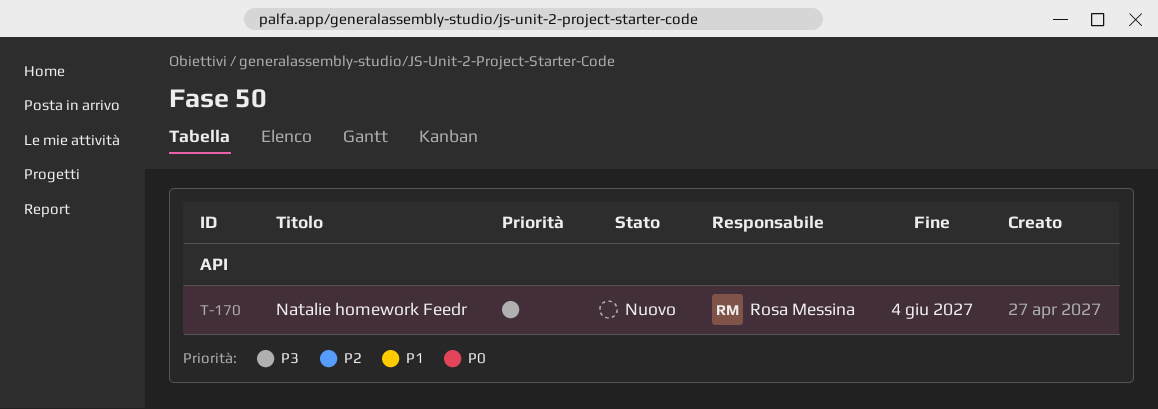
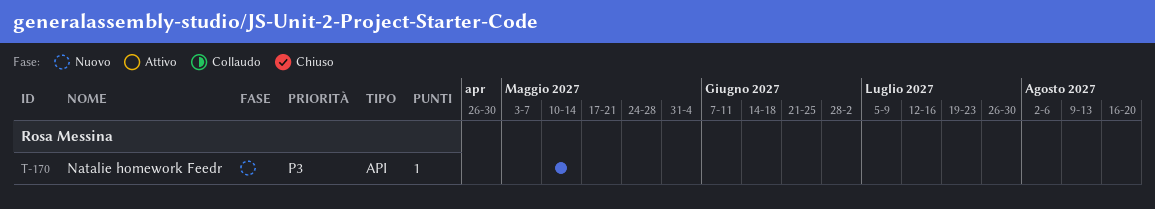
T-170, due: Jun 4 -> May 14

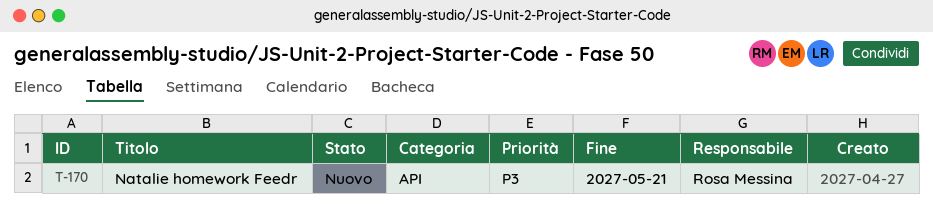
T-170, due: May 14 -> May 21

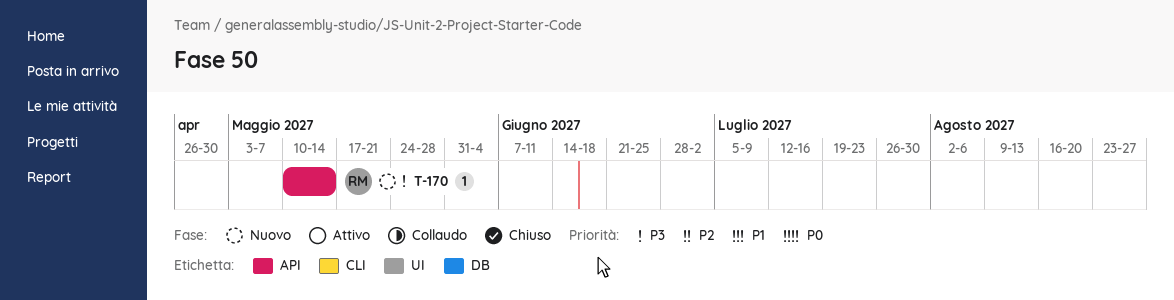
T-170, due: May 21 -> May 14

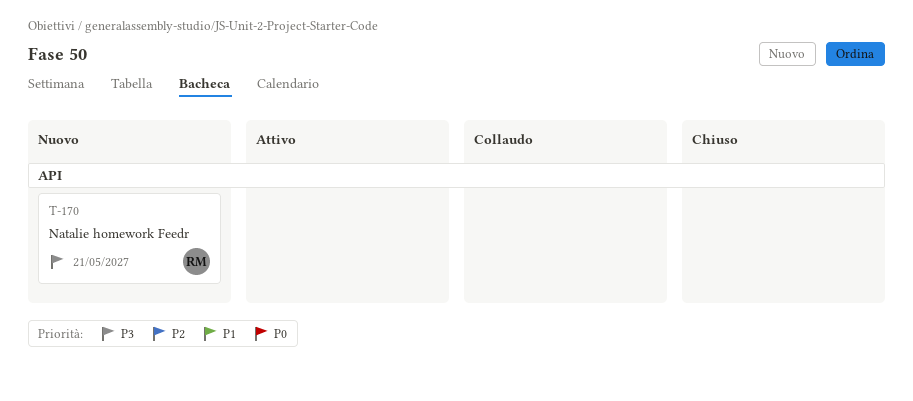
T-170, due: May 14 -> May 21

